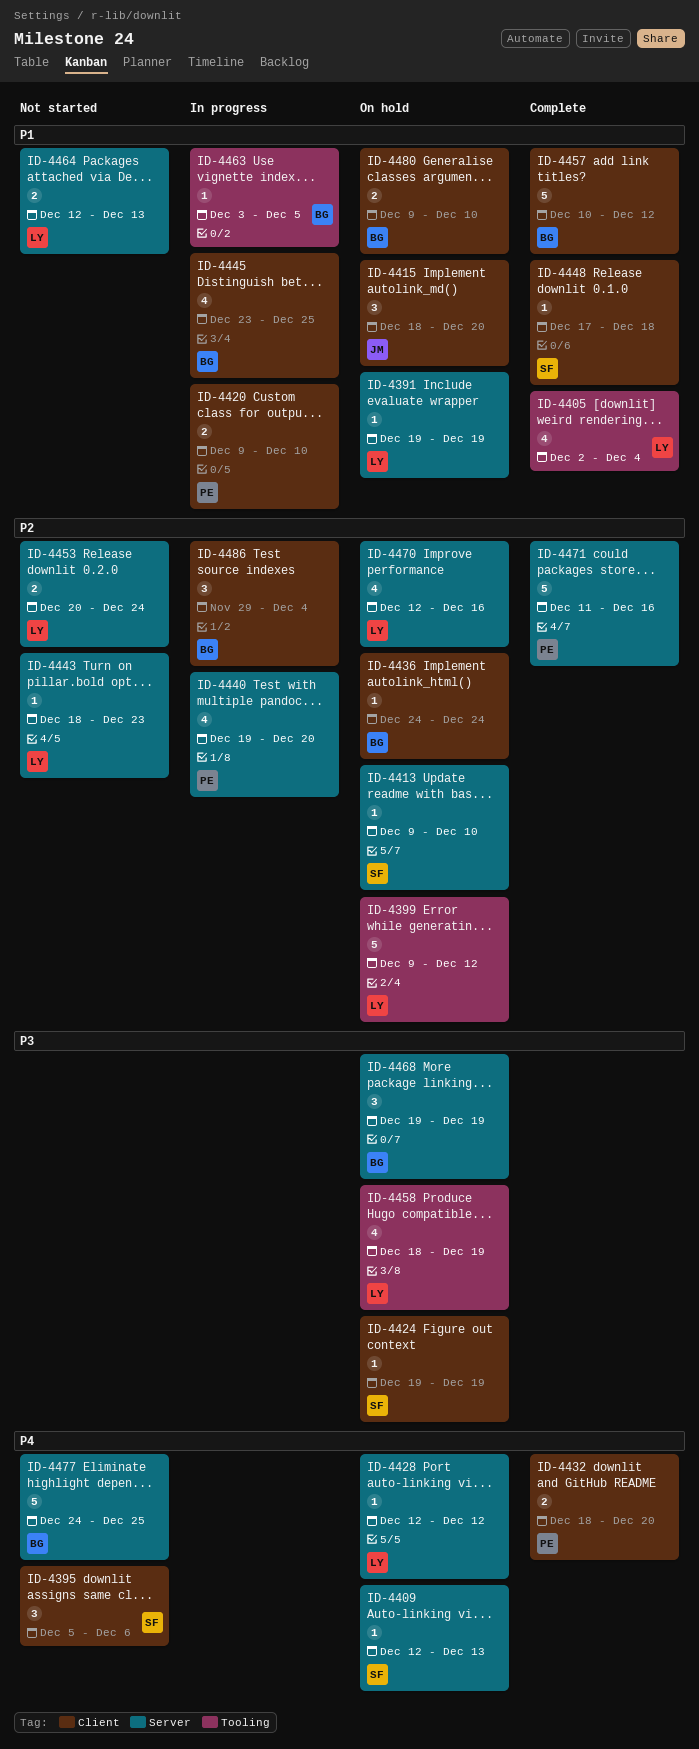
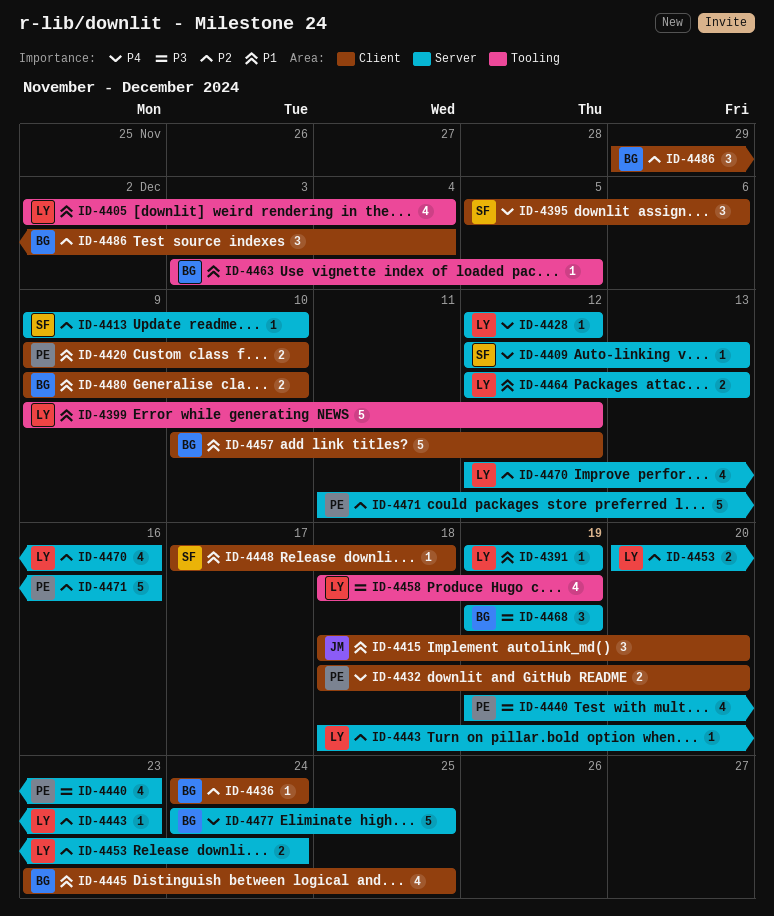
ID-4399, priority: P2 -> P1
ID-4424: present -> none
ID-4440, priority: P2 -> P3
ID-4440, due: Dec 20 -> Dec 23

